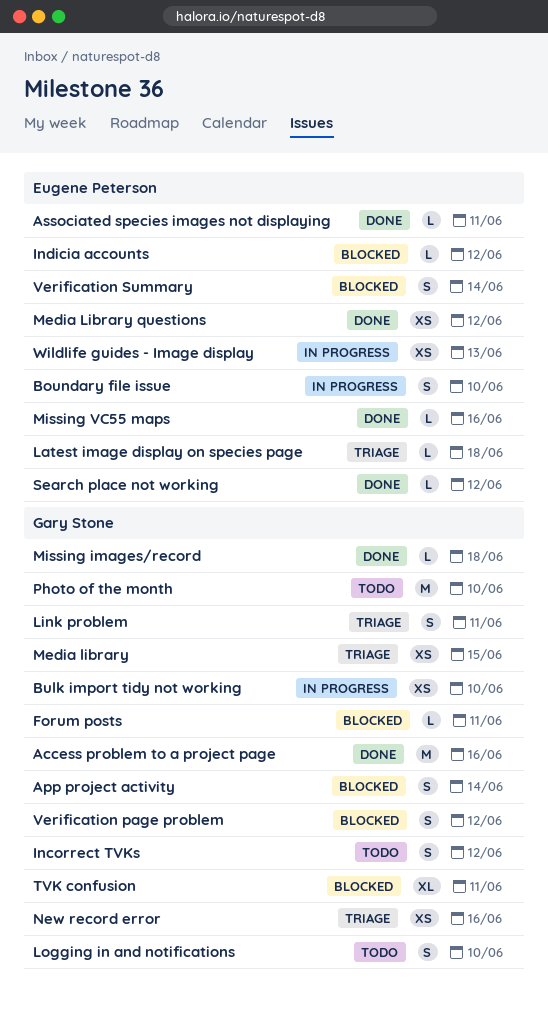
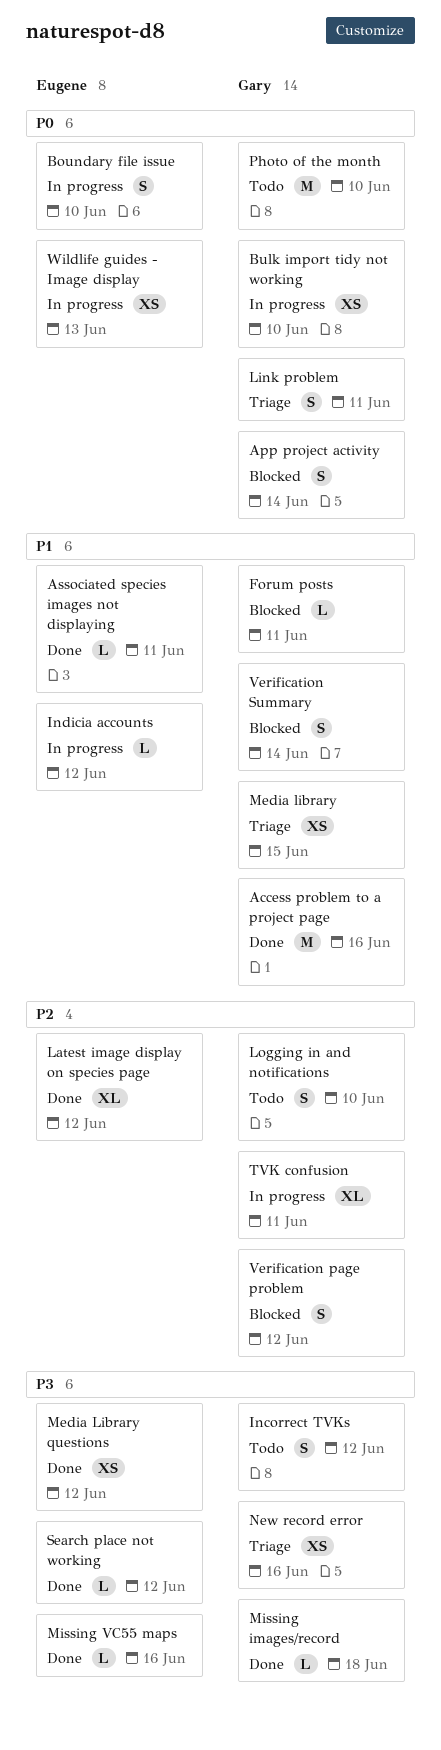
Indicia accounts, status: Blocked -> In progress
Latest image display on species page, status: Triage -> Done
Latest image display on species page, estimate: L -> XL
Latest image display on species page, due: Jun 18 -> Jun 12
TVK confusion, status: Blocked -> In progress
Verification Summary, owner: Eugene Peterson -> Gary Stone

